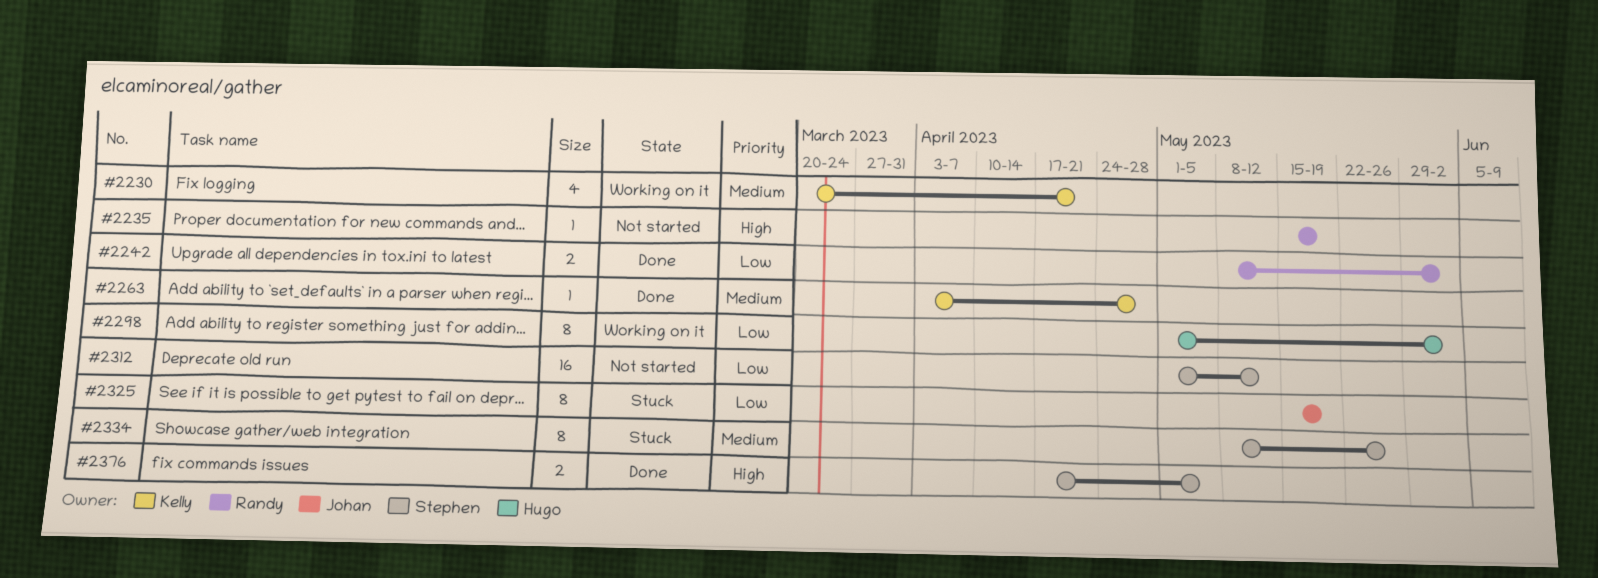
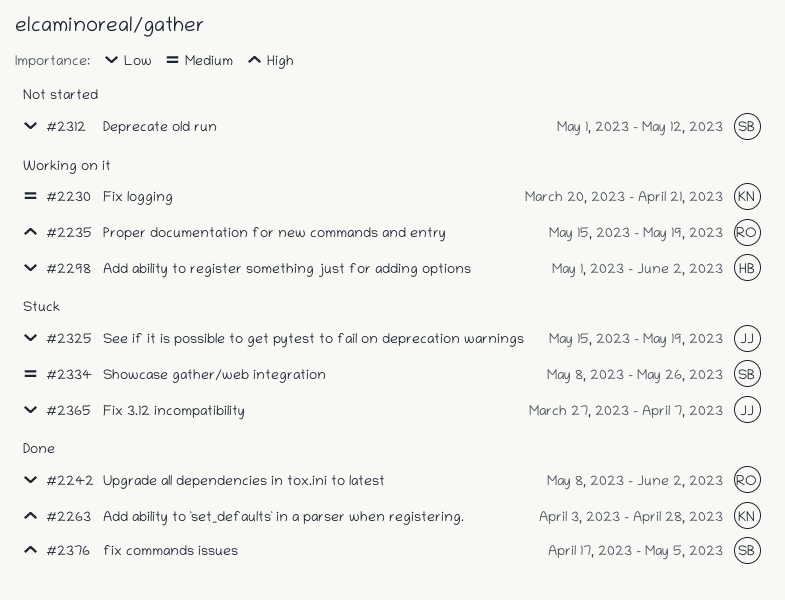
#2235, status: Not started -> Working on it
#2263, priority: Medium -> High
#2365: none -> present

